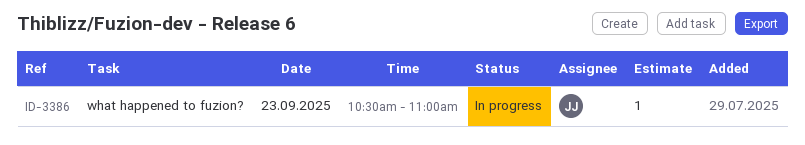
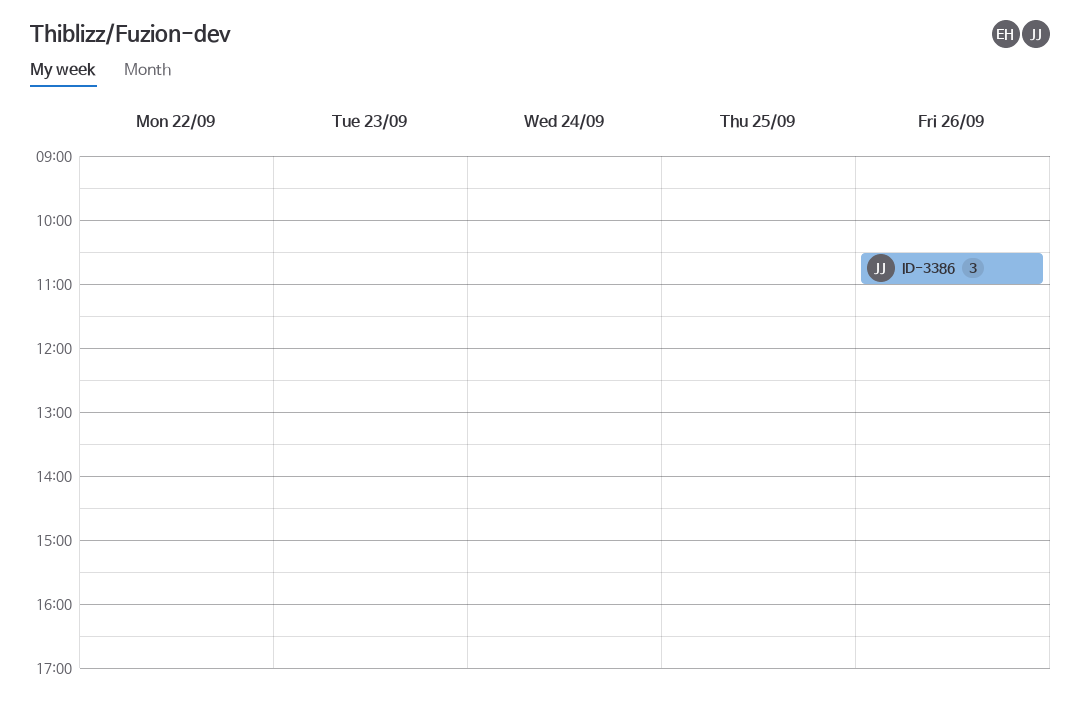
ID-3386, estimate: 1 -> 3
ID-3386, day: Sep 23 -> Sep 26

